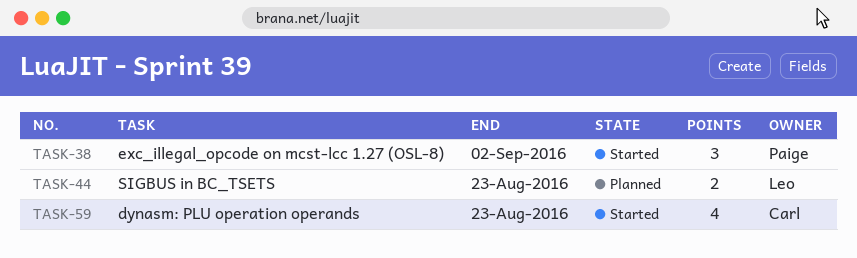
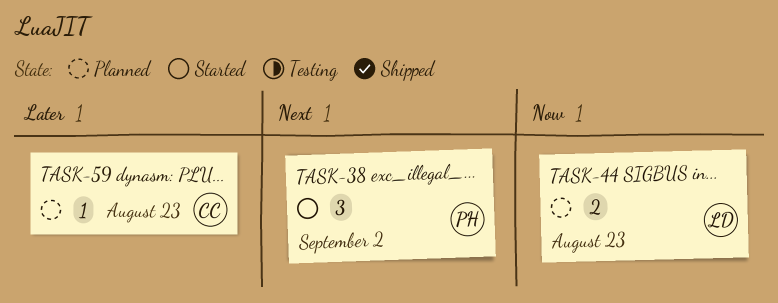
TASK-59, status: Started -> Planned
TASK-59, estimate: 4 -> 1

